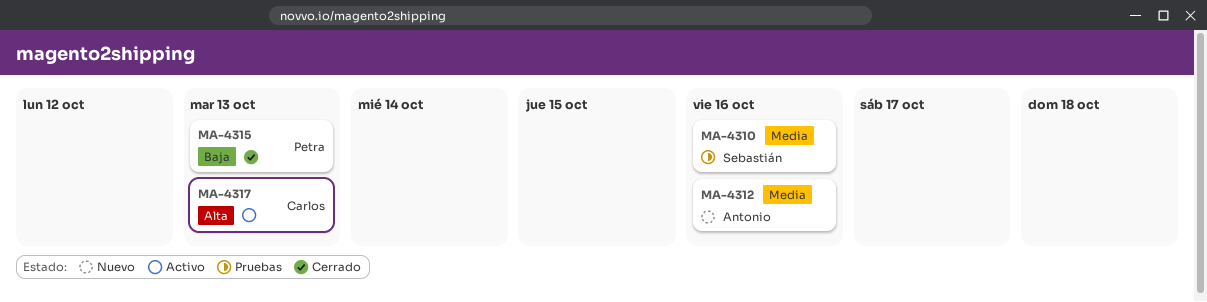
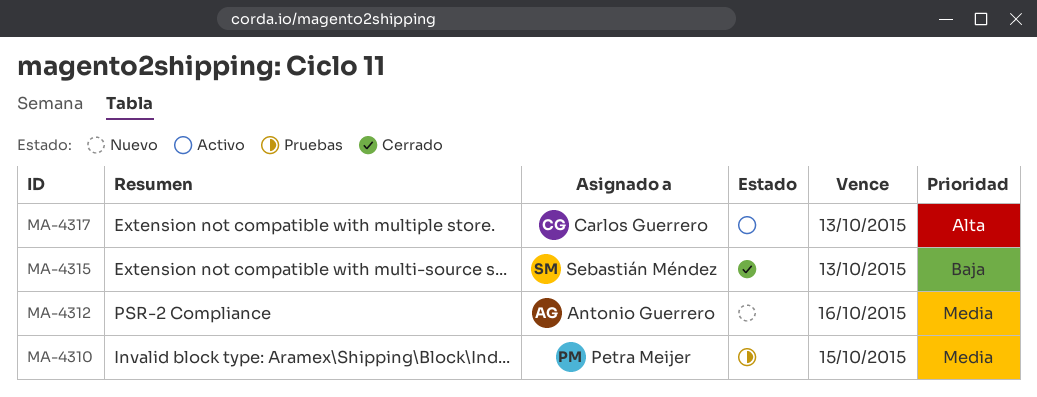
MA-4310, owner: Sebastián Méndez -> Petra Meijer
MA-4310, due: Oct 16 -> Oct 15
MA-4315, owner: Petra Meijer -> Sebastián Méndez

